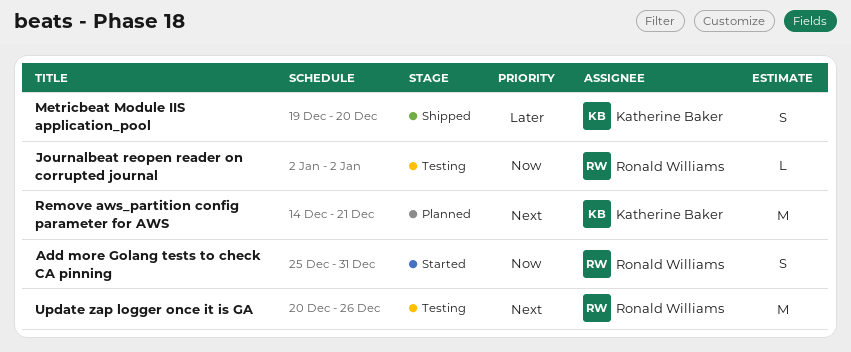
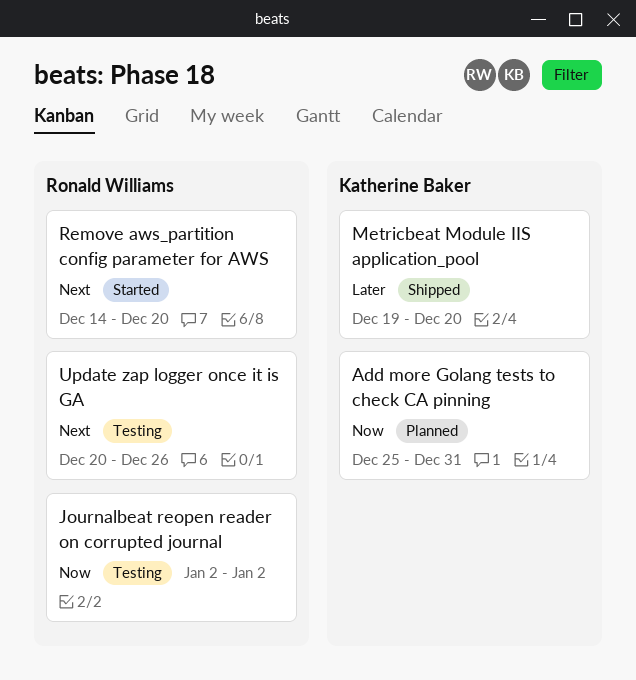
Add more Golang tests to check CA pinning, status: Started -> Planned
Add more Golang tests to check CA pinning, owner: Ronald Williams -> Katherine Baker
Remove aws_partition config parameter for AWS, status: Planned -> Started
Remove aws_partition config parameter for AWS, owner: Katherine Baker -> Ronald Williams
Remove aws_partition config parameter for AWS, due: Dec 21 -> Dec 20

